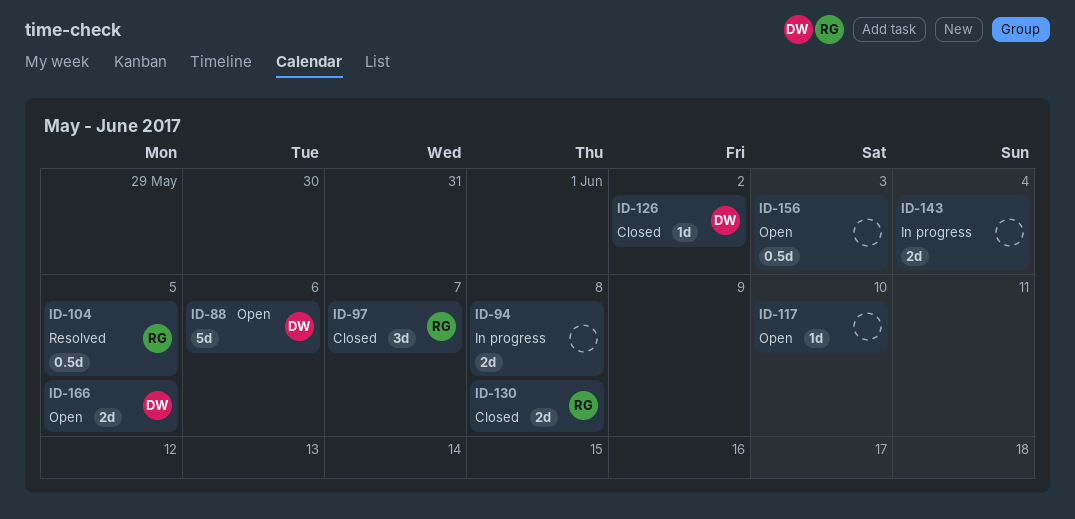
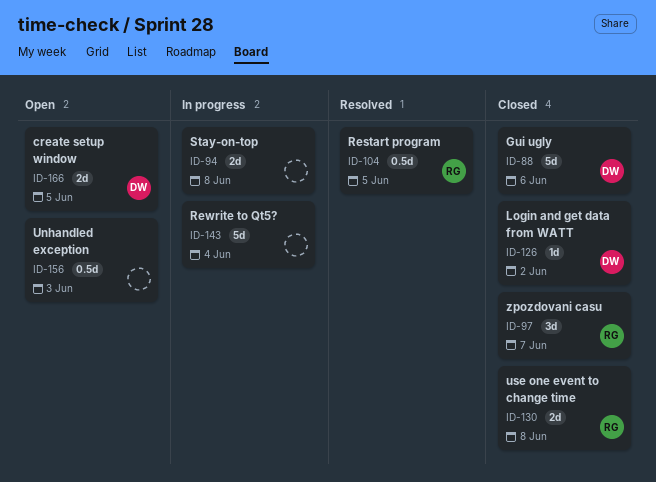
ID-88, status: Open -> Closed
ID-117: present -> none
ID-143, estimate: 2d -> 5d

